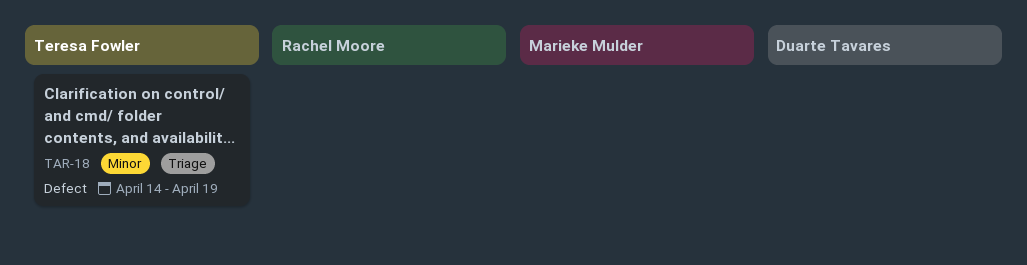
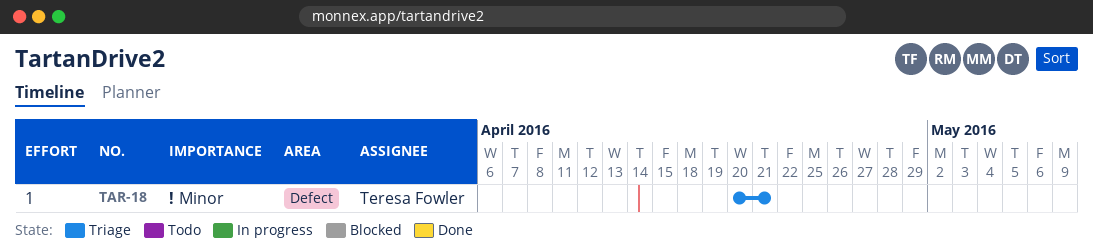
TAR-18, start: Apr 14 -> Apr 20
TAR-18, due: Apr 19 -> Apr 21

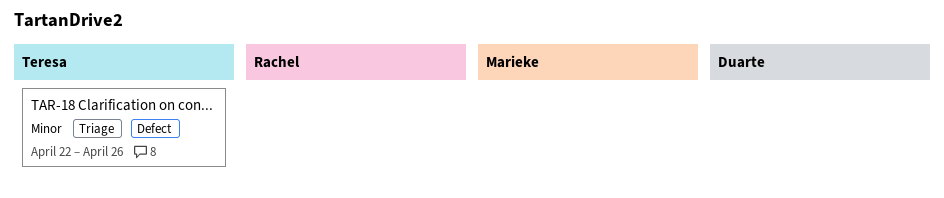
TAR-18, start: Apr 20 -> Apr 22
TAR-18, due: Apr 21 -> Apr 26

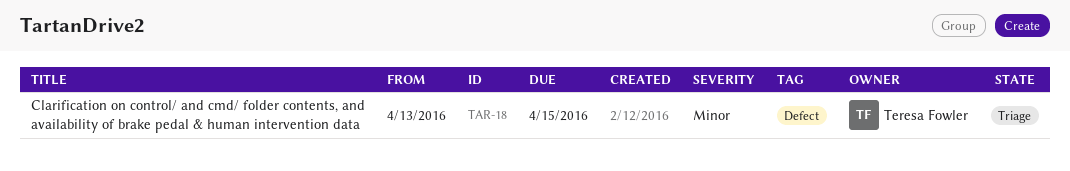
TAR-18, start: Apr 22 -> Apr 13
TAR-18, due: Apr 26 -> Apr 15

